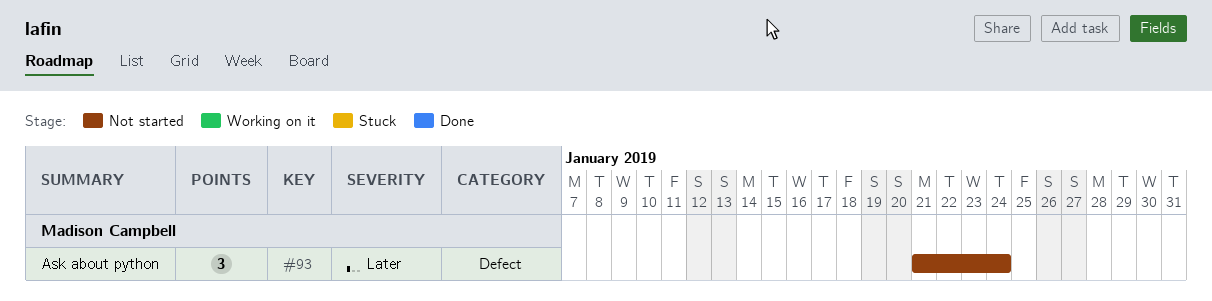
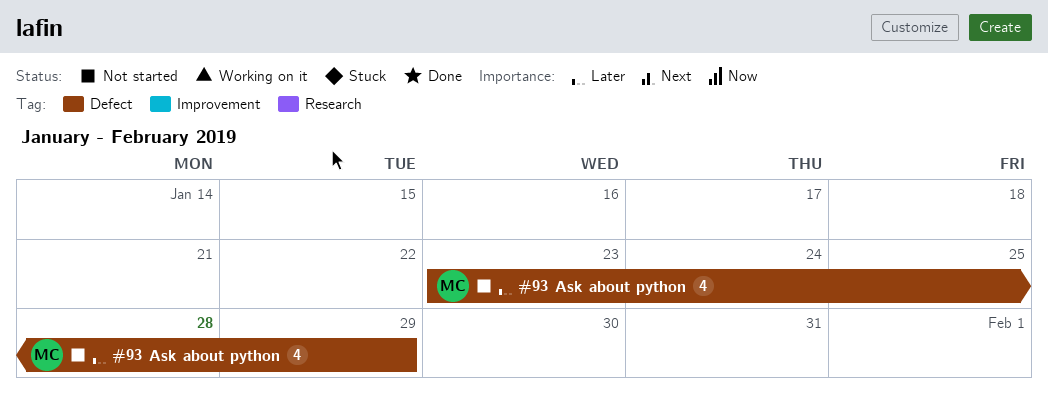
#93, estimate: 3 -> 4
#93, start: Jan 21 -> Jan 23
#93, due: Jan 24 -> Jan 29

